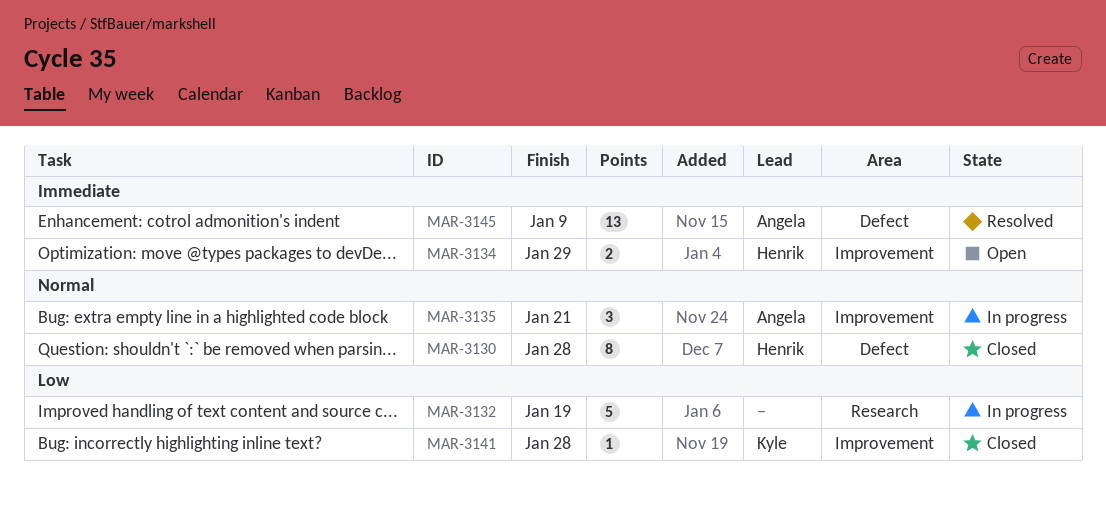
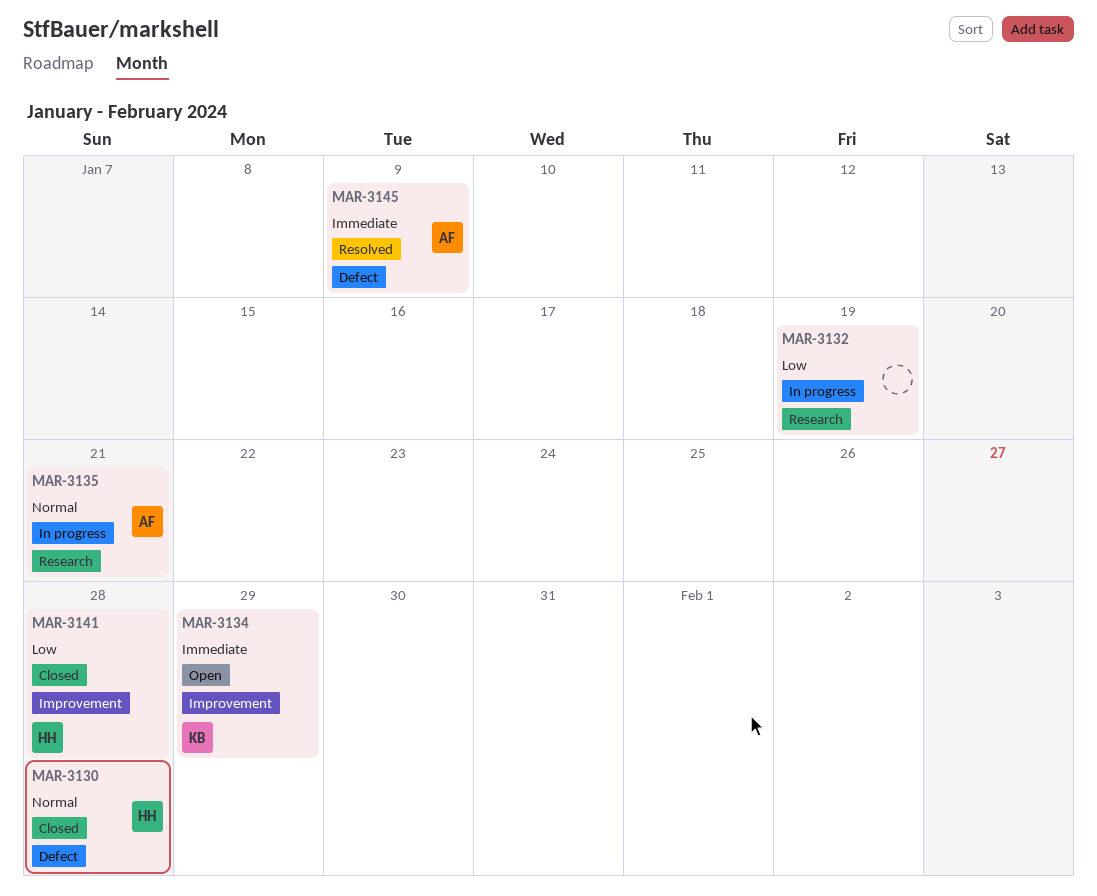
MAR-3134, owner: Henrik -> Kyle
MAR-3135, label: Improvement -> Research
MAR-3141, owner: Kyle -> Henrik

